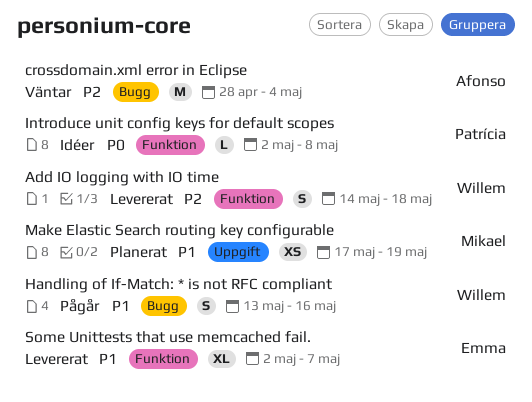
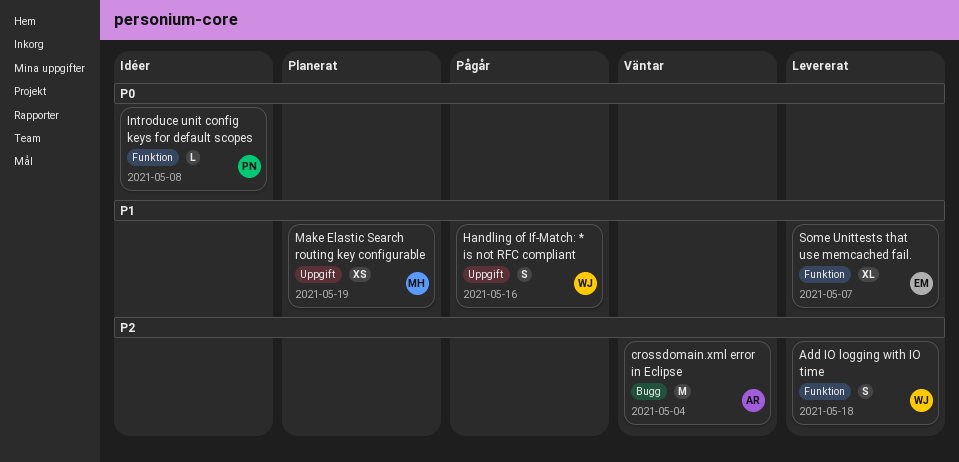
Handling of If-Match: * is not RFC compliant, label: Bugg -> Uppgift

